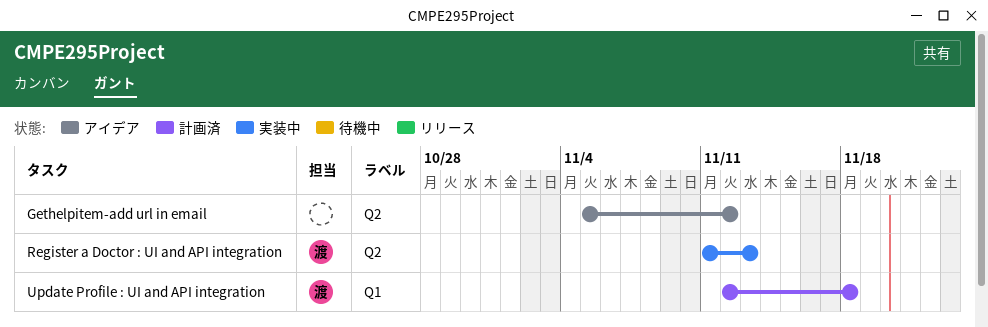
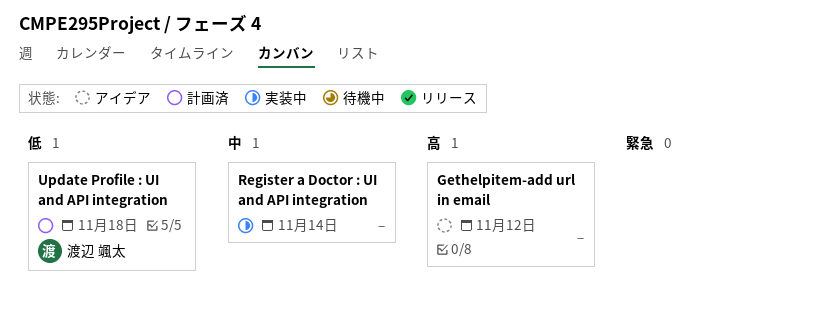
Register a Doctor : UI and API integration, owner: 渡辺 颯太 -> none
Register a Doctor : UI and API integration, due: Nov 13 -> Nov 14

